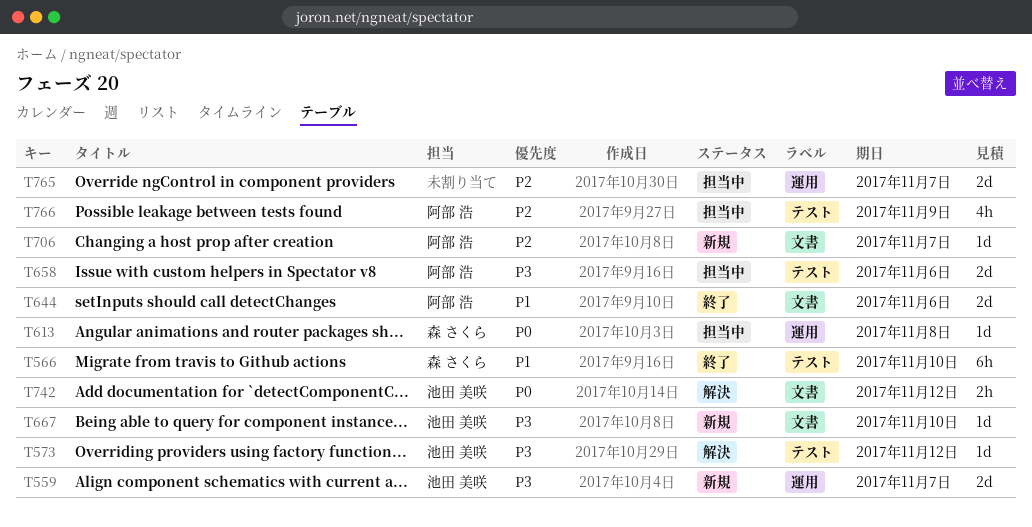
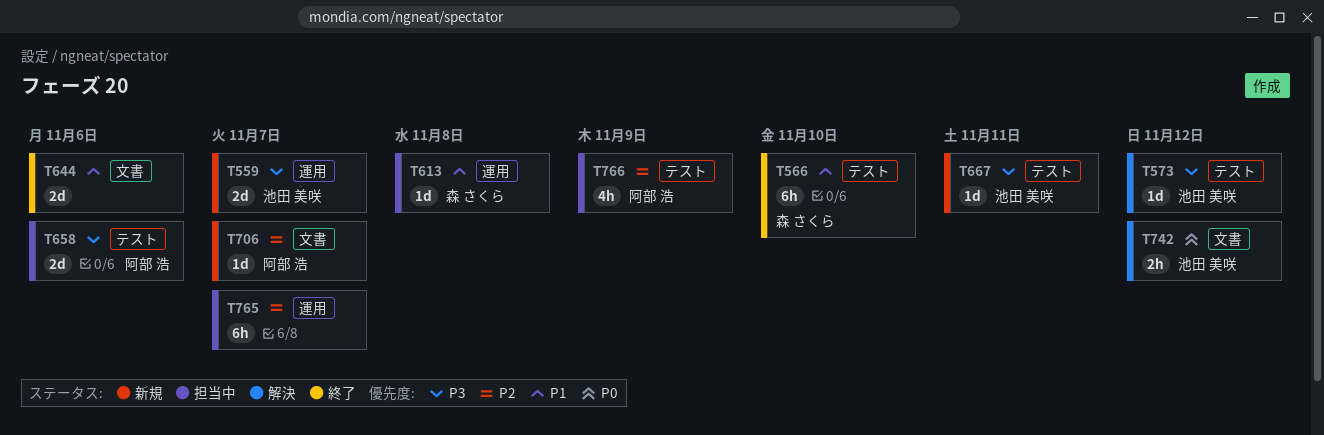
T613, priority: P0 -> P1
T644, owner: 阿部 浩 -> none
T667, label: 文書 -> テスト
T667, due: Nov 10 -> Nov 11
T765, estimate: 2d -> 6h

